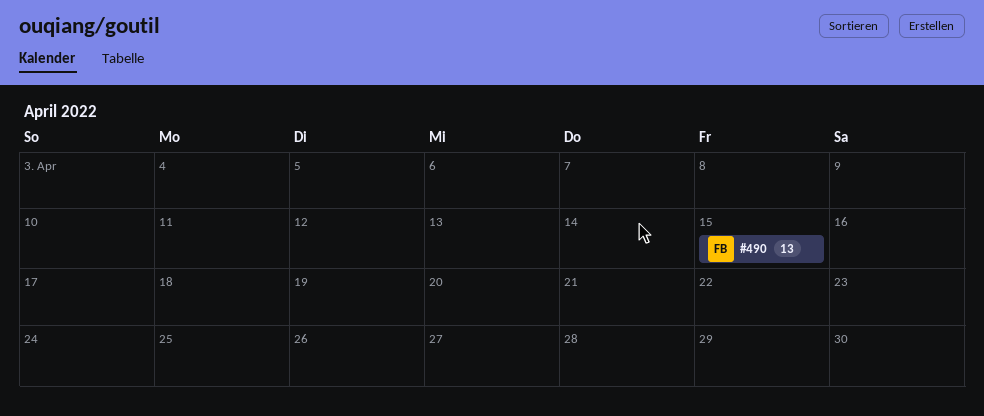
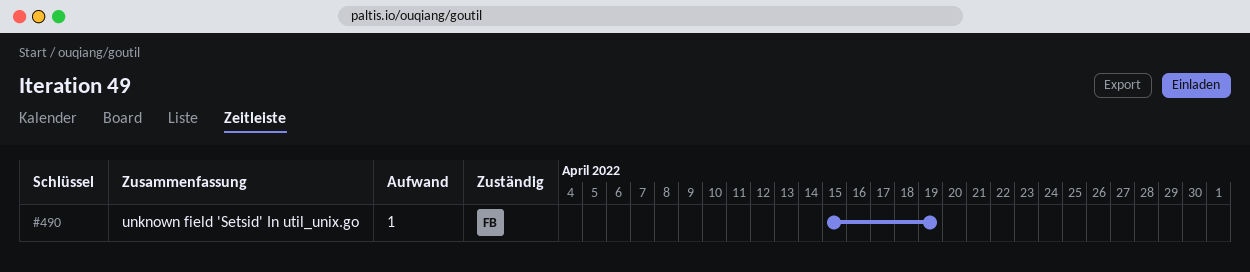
#490, estimate: 13 -> 1
#490, due: Apr 15 -> Apr 19

